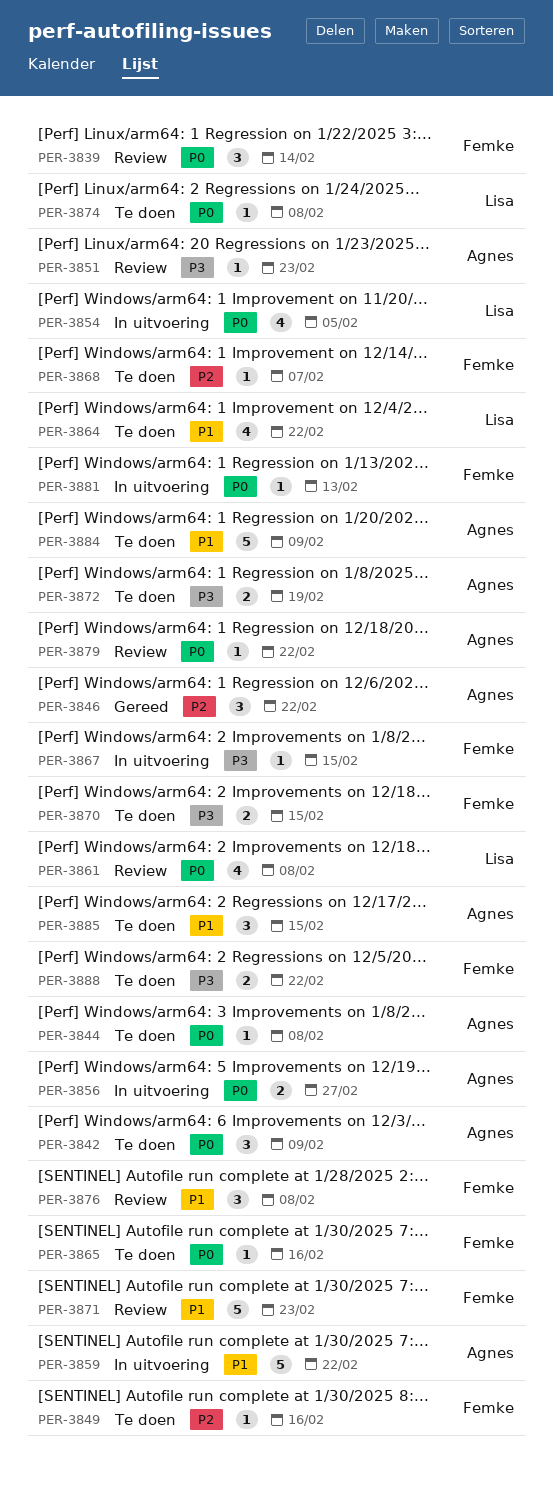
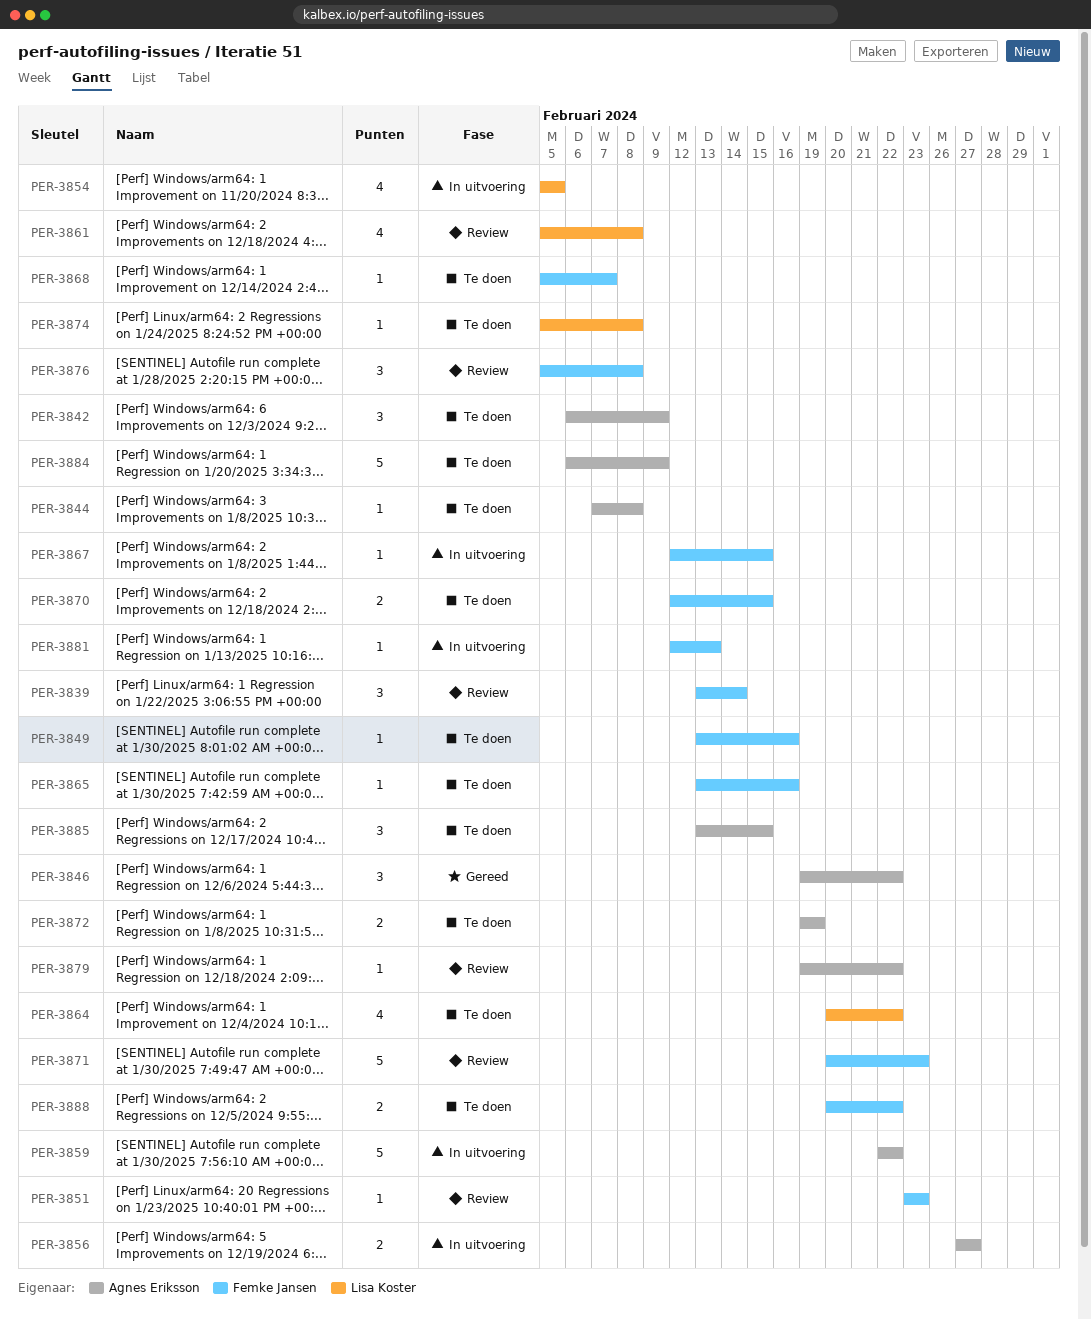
PER-3851, owner: Agnes Eriksson -> Femke Jansen

